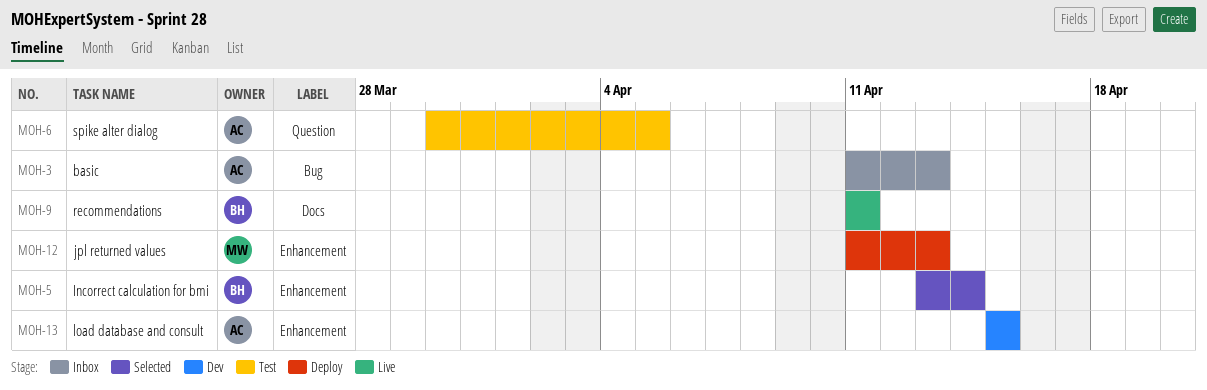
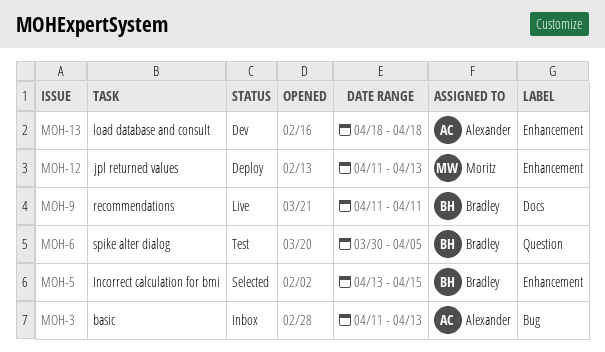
MOH-5, due: Apr 14 -> Apr 15
MOH-6, owner: Alexander -> Bradley
MOH-13, start: Apr 15 -> Apr 18
MOH-13, due: Apr 15 -> Apr 18

